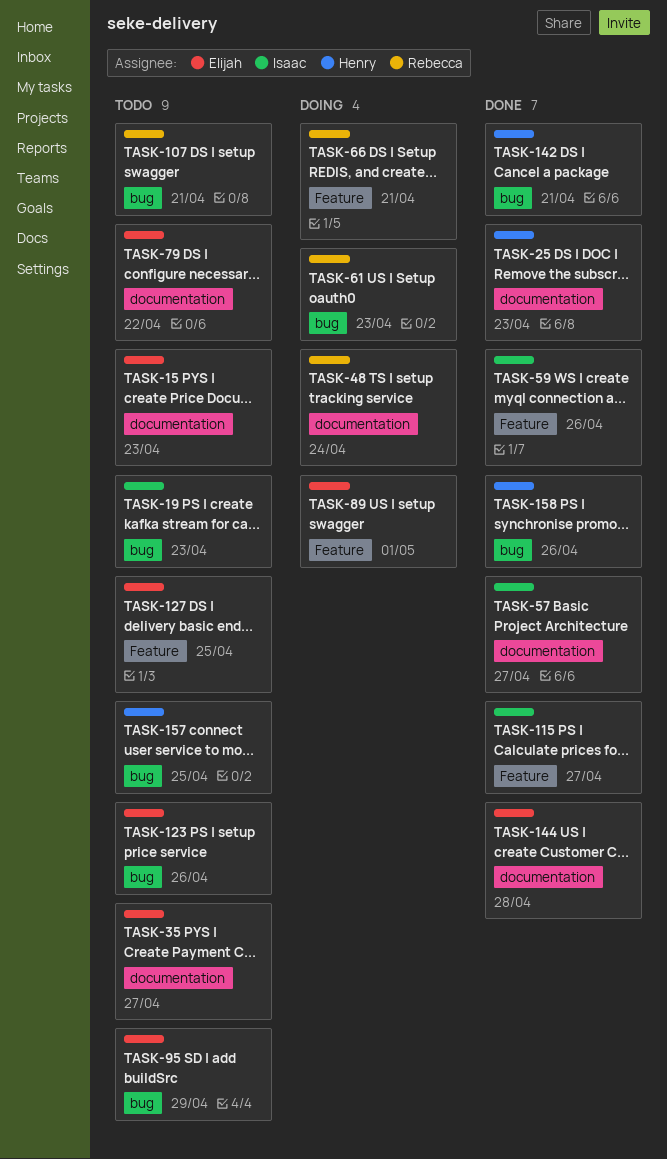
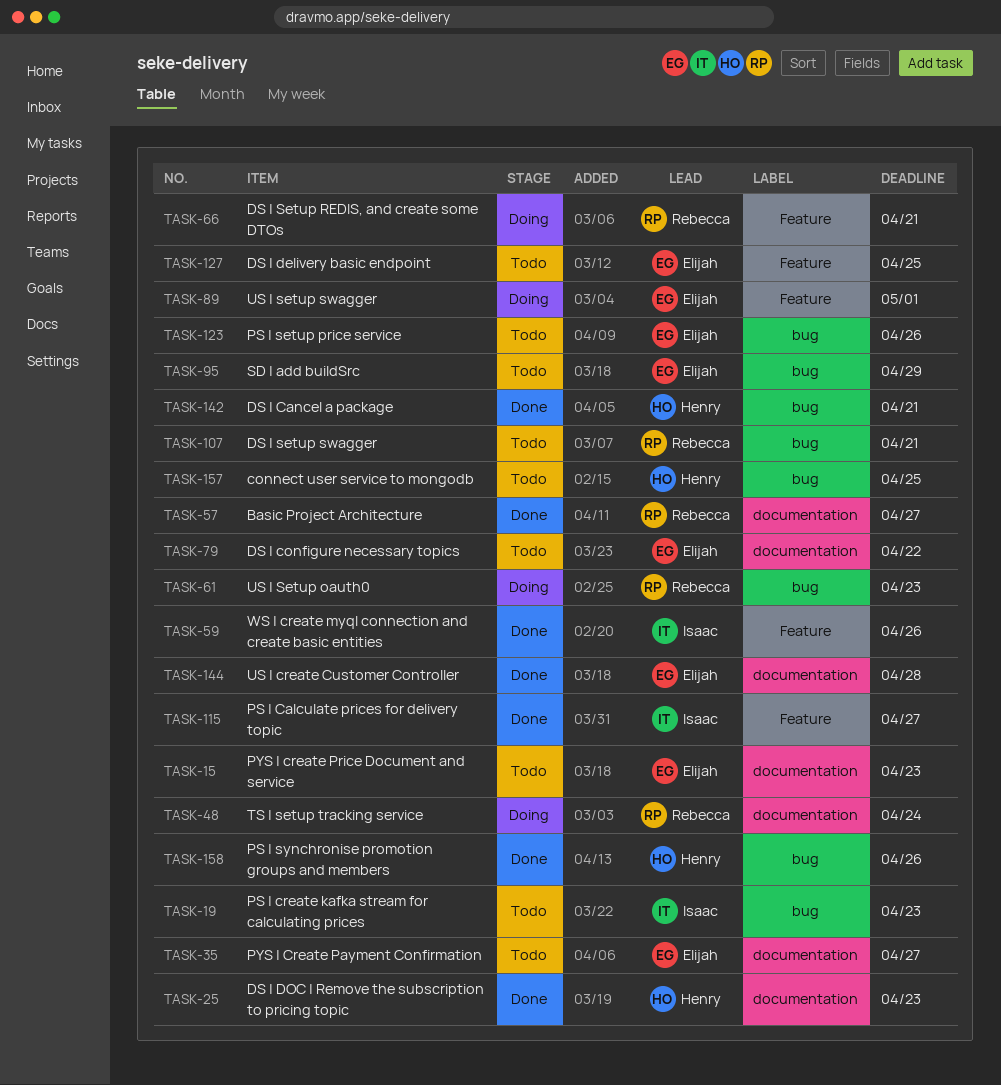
TASK-57, owner: Isaac -> Rebecca

